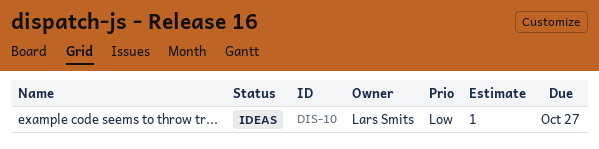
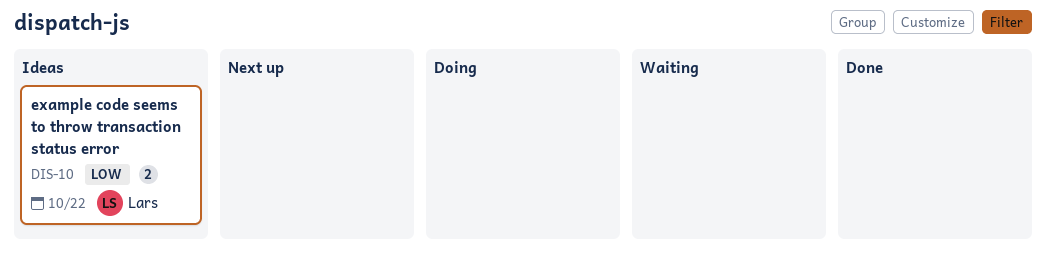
DIS-10, estimate: 1 -> 2
DIS-10, due: Oct 27 -> Oct 22

